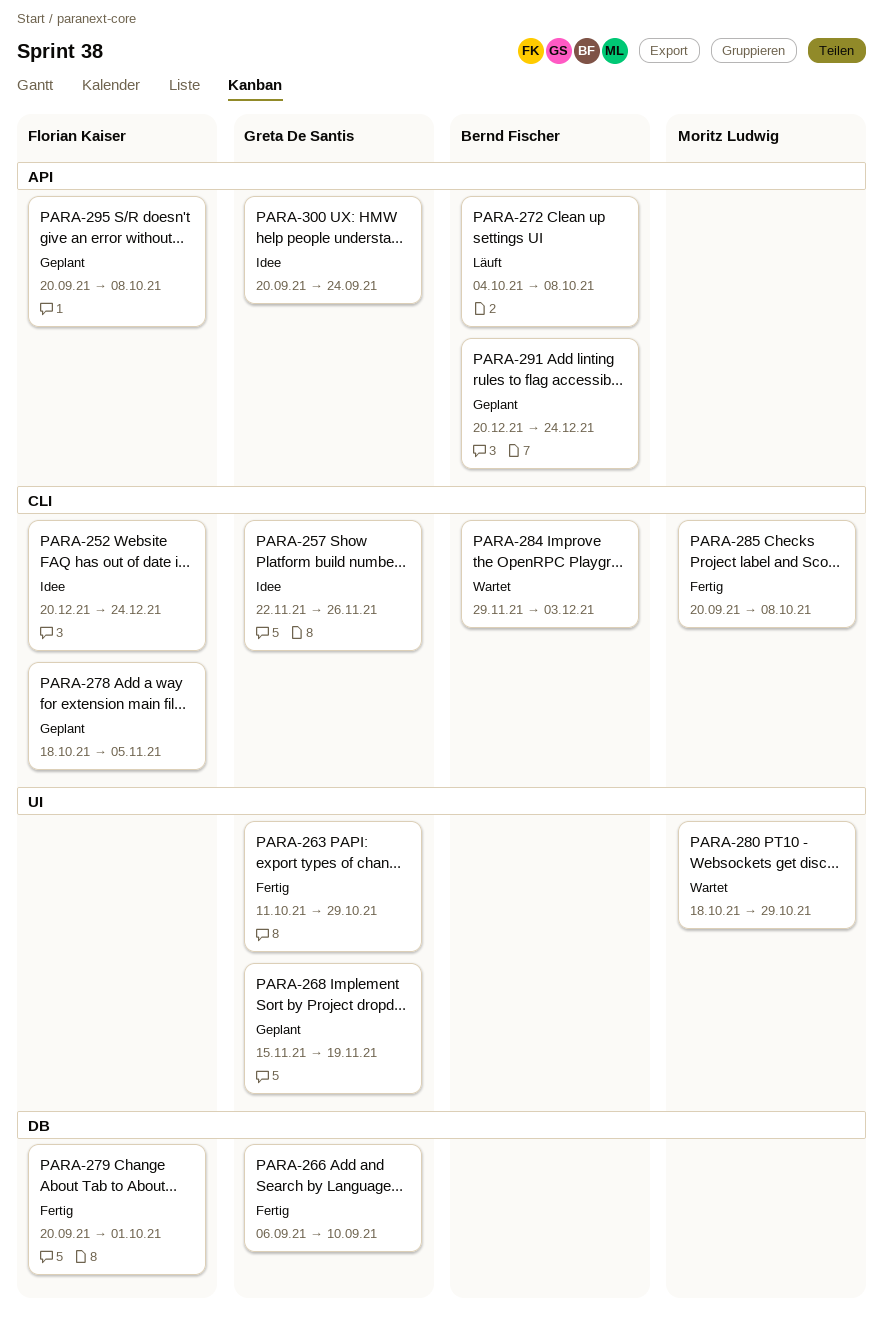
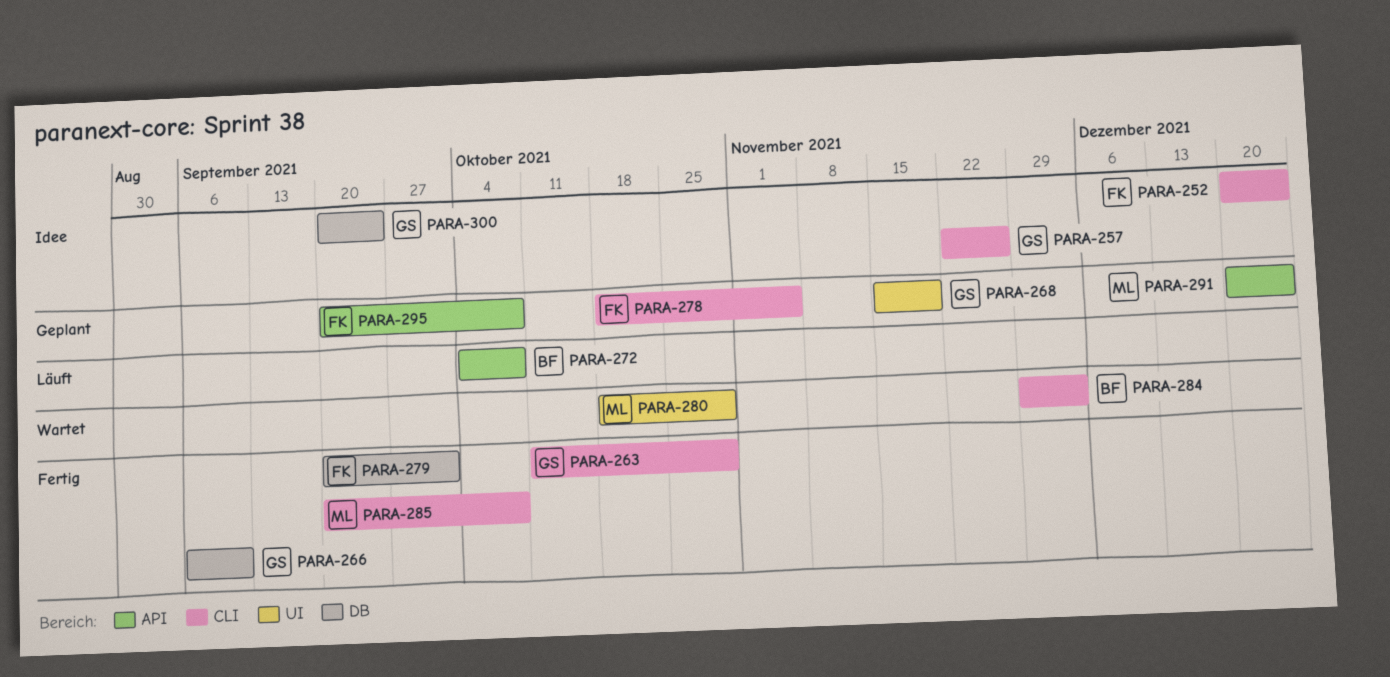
PARA-263, label: UI -> CLI
PARA-291, owner: Bernd Fischer -> Moritz Ludwig
PARA-300, label: API -> DB

